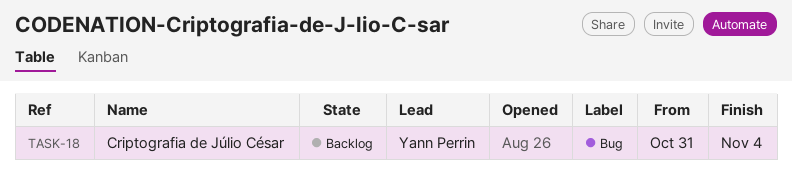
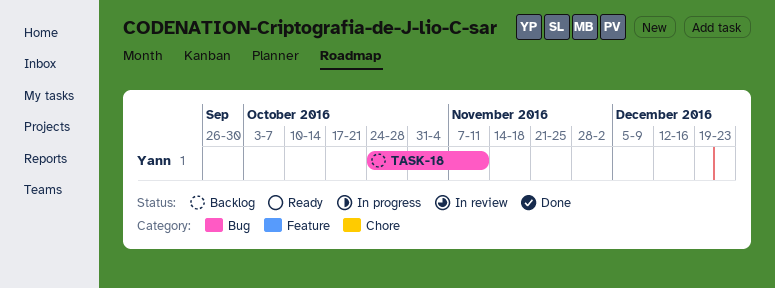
TASK-18, start: Oct 31 -> Oct 24
TASK-18, due: Nov 4 -> Nov 11

